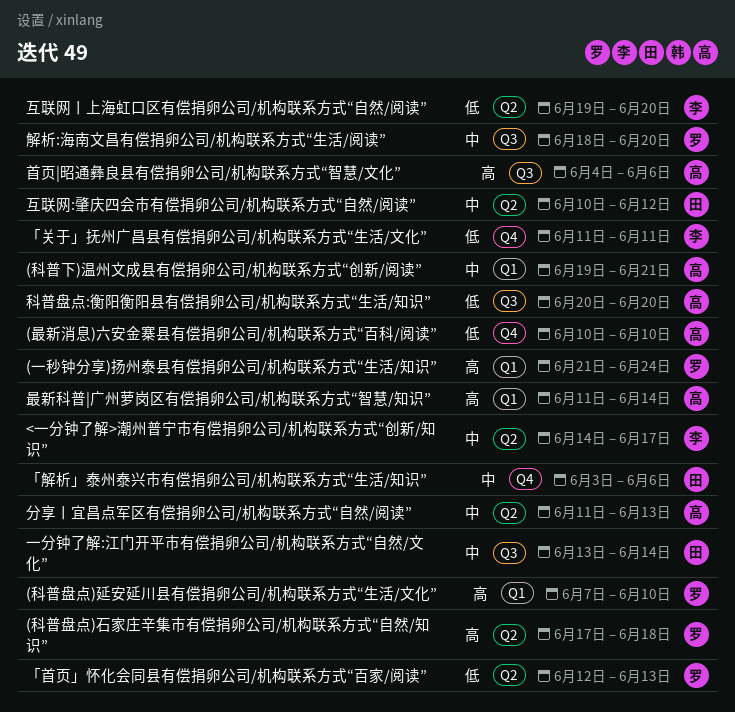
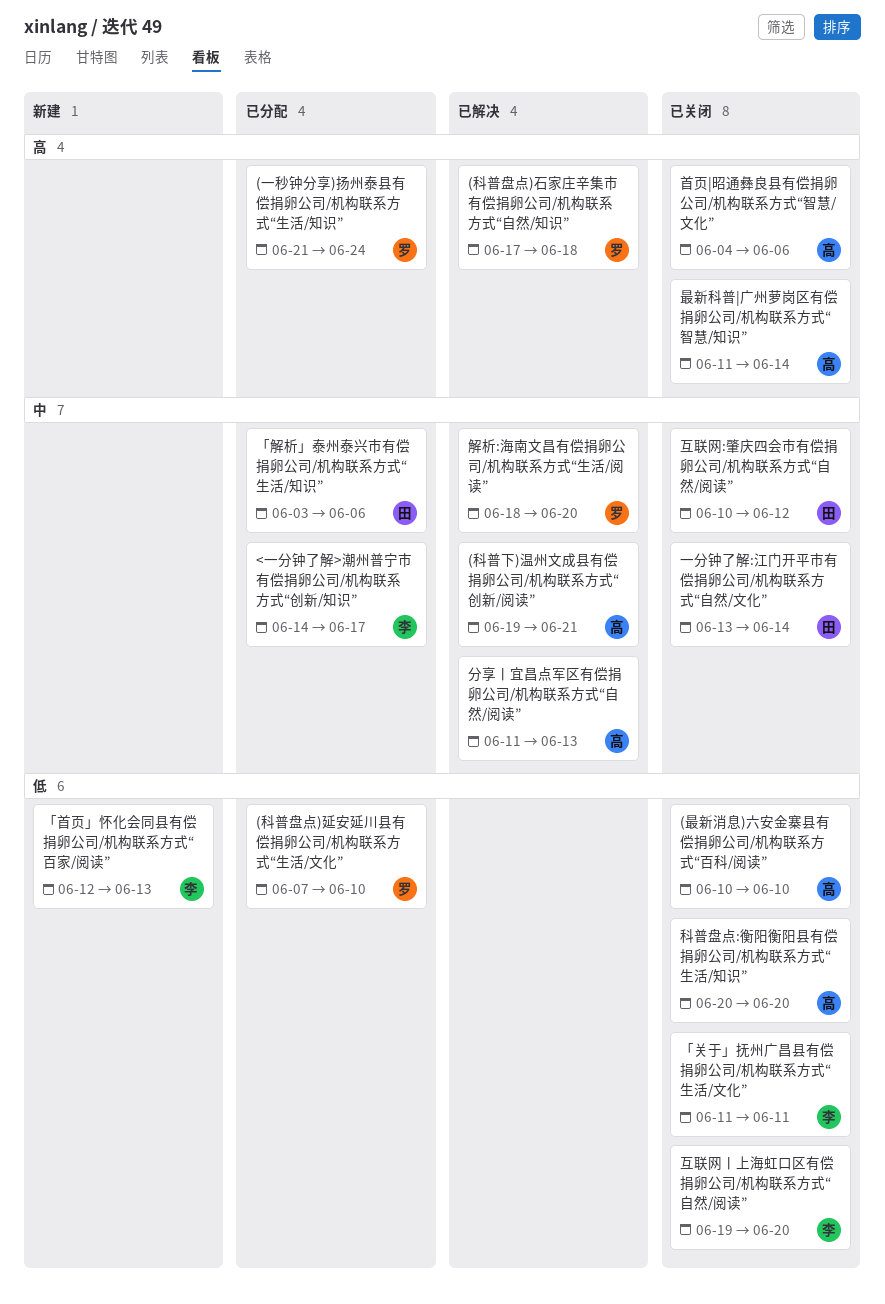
(科普盘点)延安延川县有偿捐卵公司/机构联系方式“生活/文化”, priority: 高 -> 低
「首页」怀化会同县有偿捐卵公司/机构联系方式“百家/阅读”, owner: 罗 -> 李

